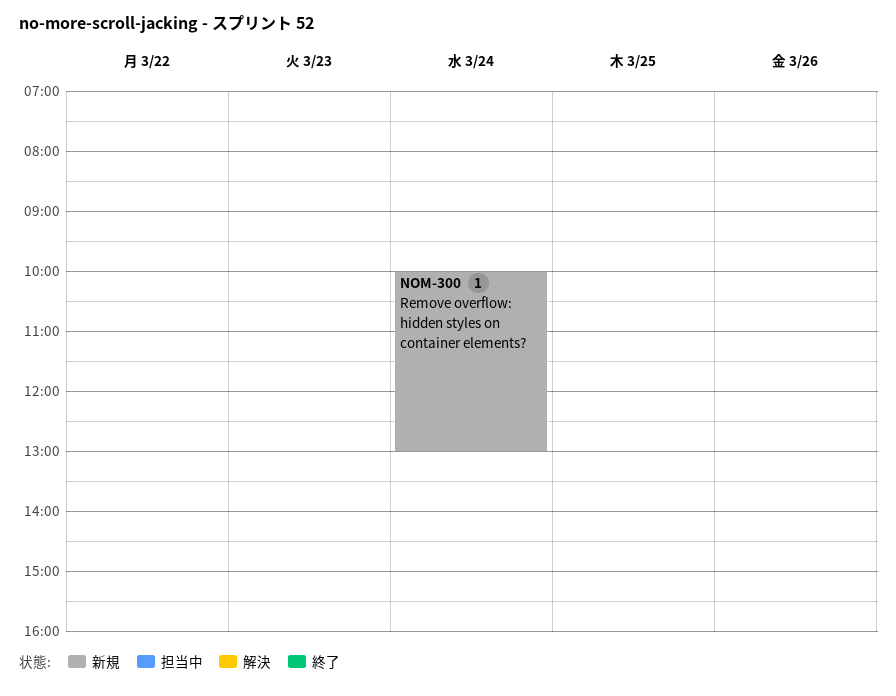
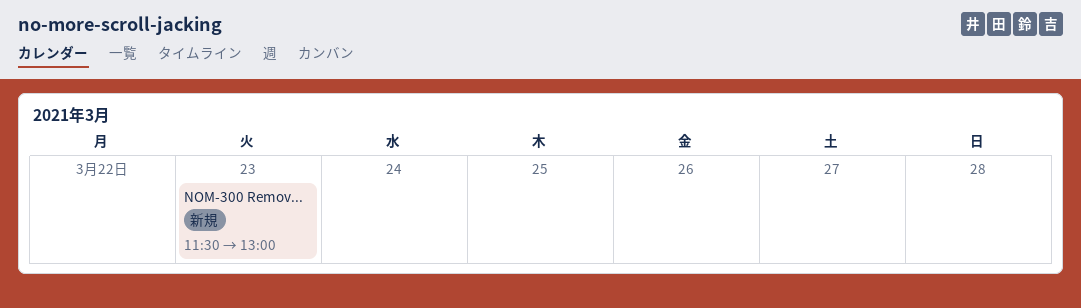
NOM-300, day: Mar 24 -> Mar 23
NOM-300, begins: 10:00 -> 11:30

